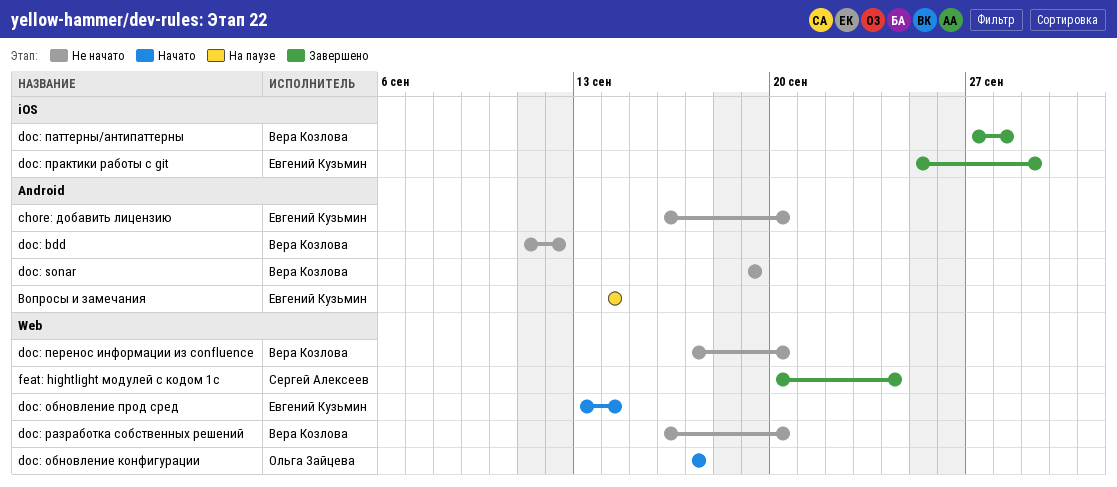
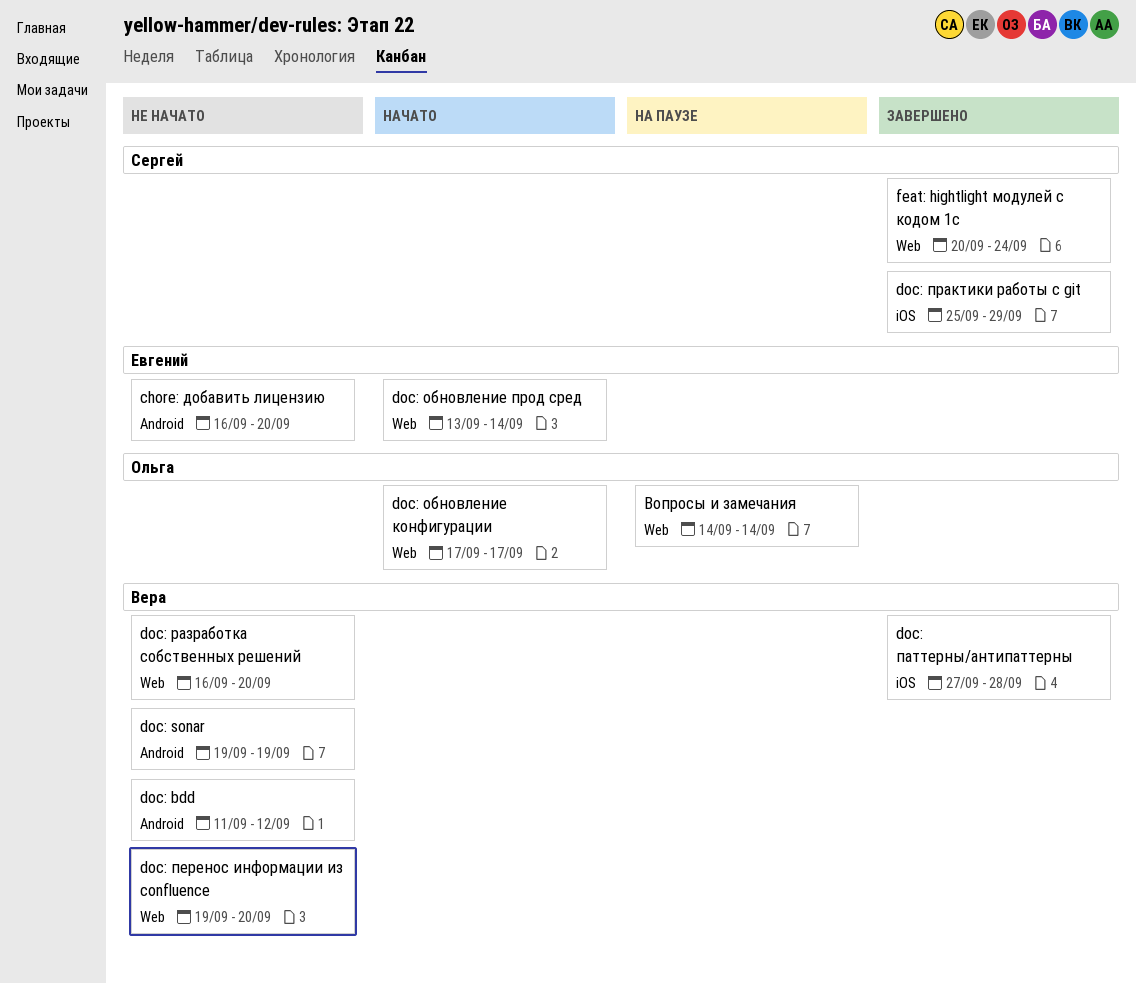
doc: перенос информации из confluence, start: Sep 17 -> Sep 19
doc: практики работы с git, owner: Евгений Кузьмин -> Сергей Алексеев
Вопросы и замечания, owner: Евгений Кузьмин -> Ольга Зайцева
Вопросы и замечания, label: Android -> Web

